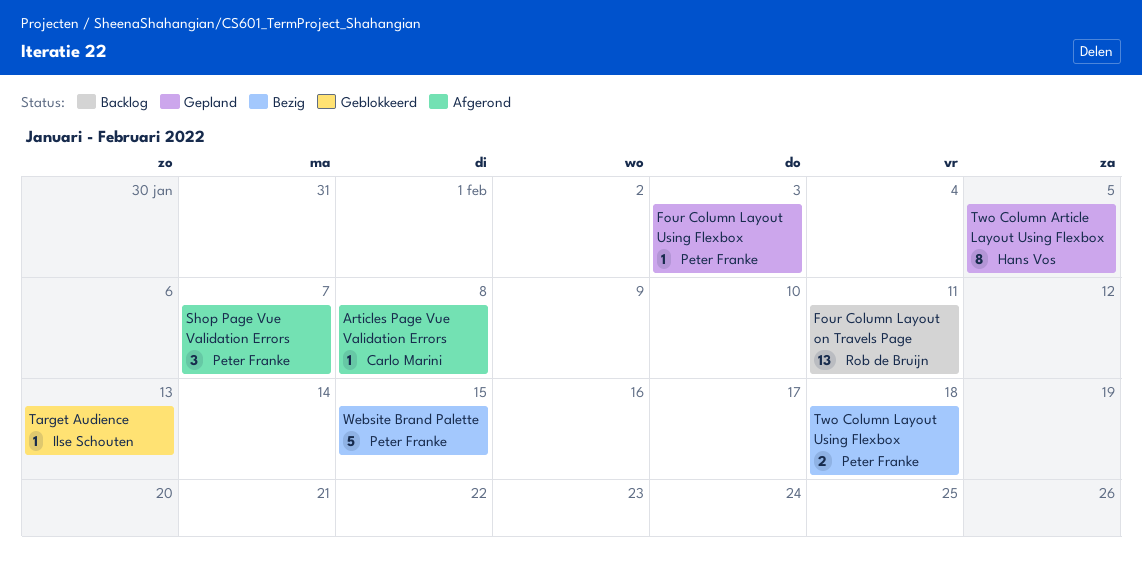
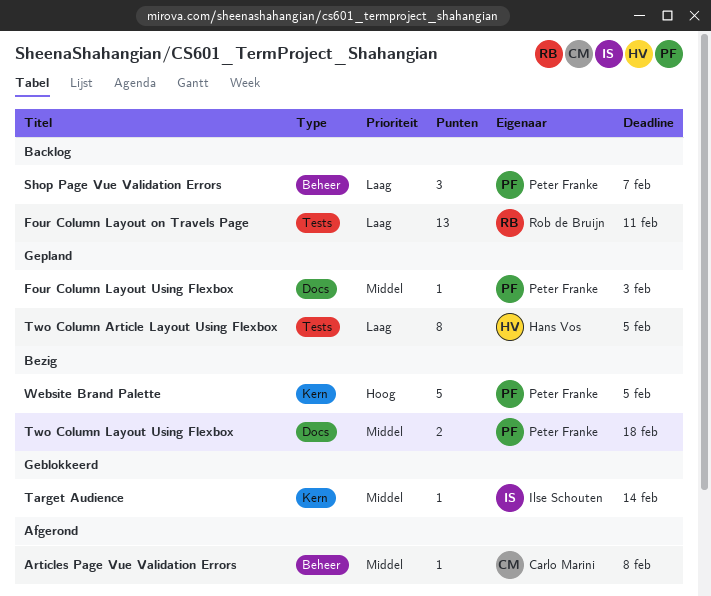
Shop Page Vue Validation Errors, status: Afgerond -> Backlog
Target Audience, due: Feb 13 -> Feb 14
Website Brand Palette, due: Feb 15 -> Feb 5

